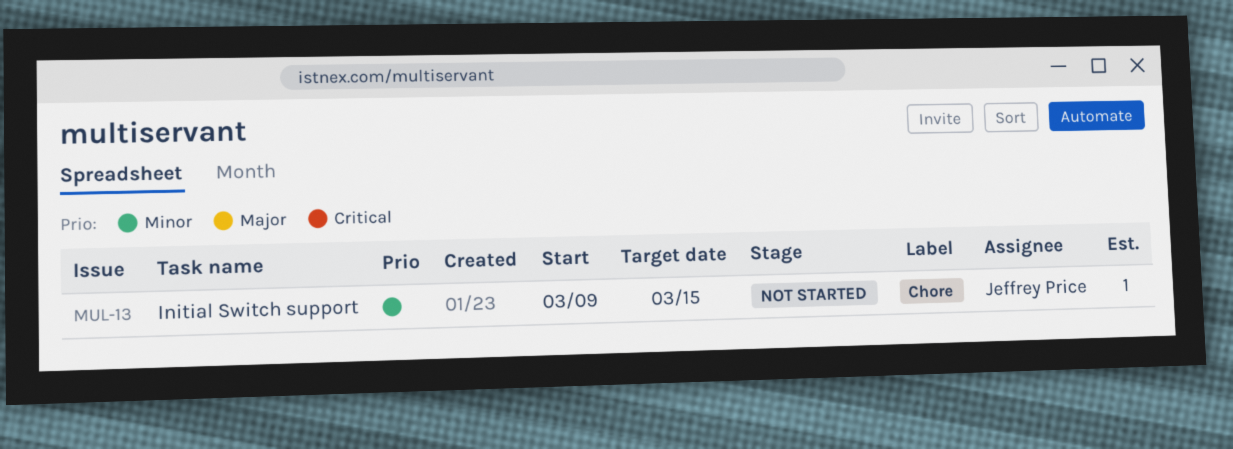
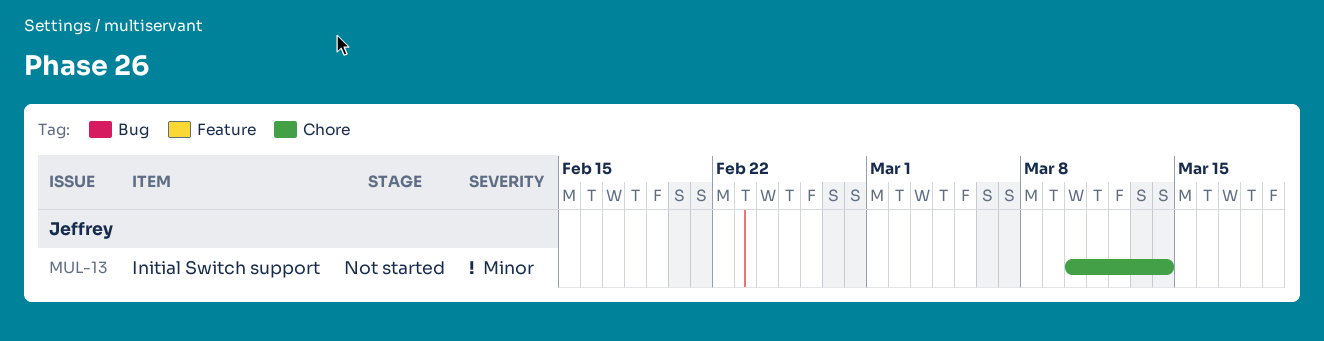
MUL-13, start: Mar 9 -> Mar 10
MUL-13, due: Mar 15 -> Mar 14

